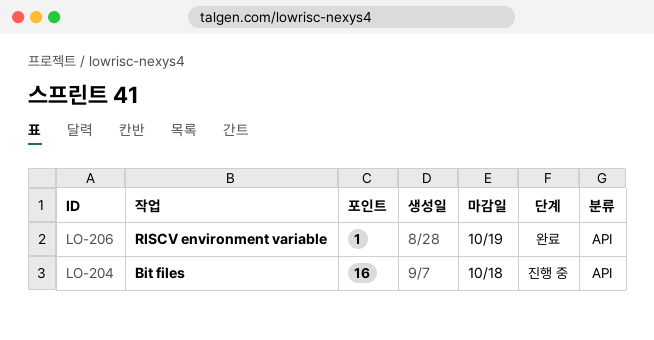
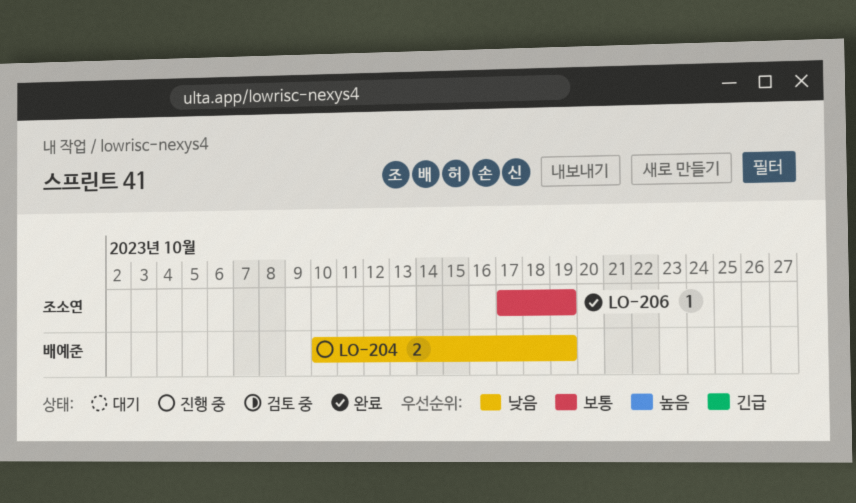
LO-204, estimate: 16 -> 2
LO-204, due: Oct 18 -> Oct 19

